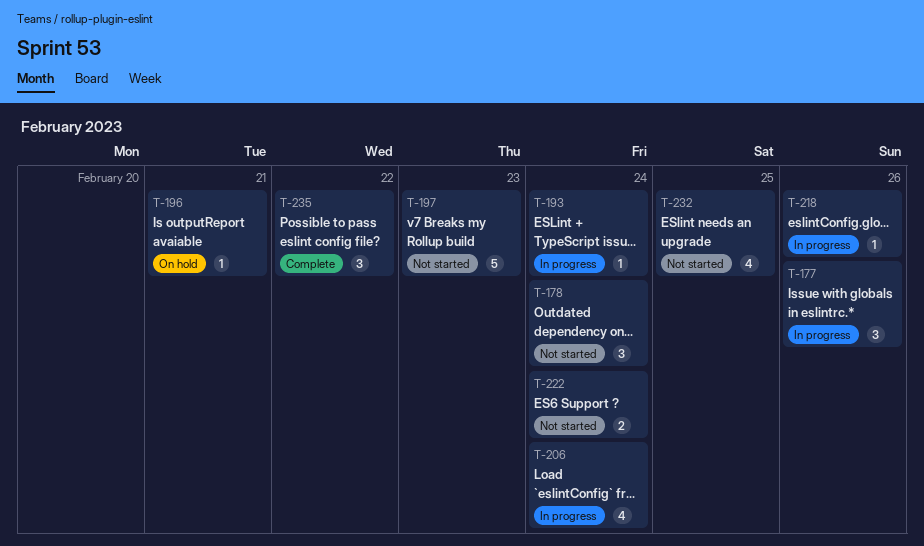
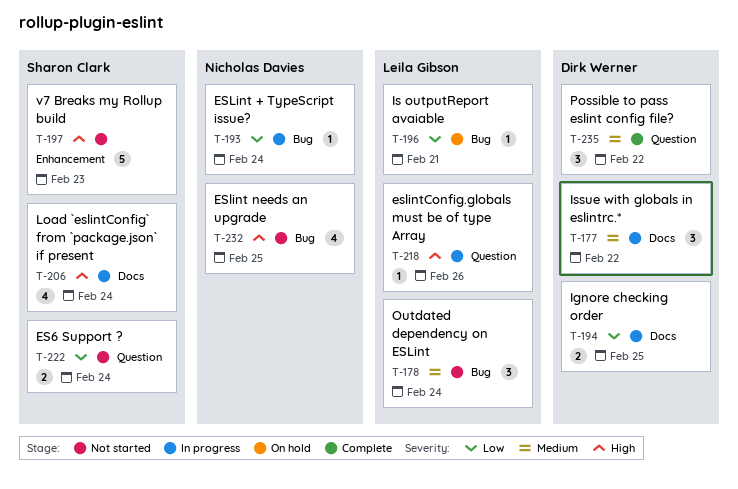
T-177, due: Feb 26 -> Feb 22
T-194: none -> present

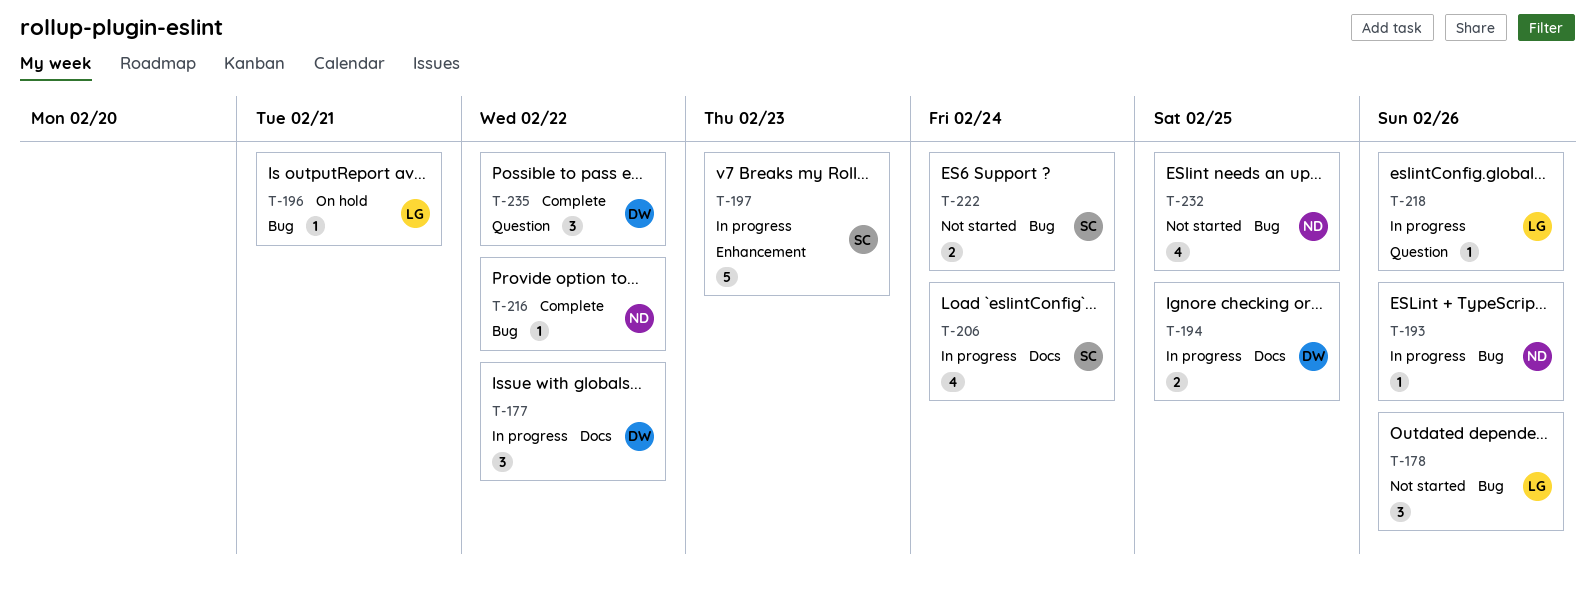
T-178, due: Feb 24 -> Feb 26
T-193, due: Feb 24 -> Feb 26
T-197, status: Not started -> In progress
T-216: none -> present
T-222, label: Question -> Bug

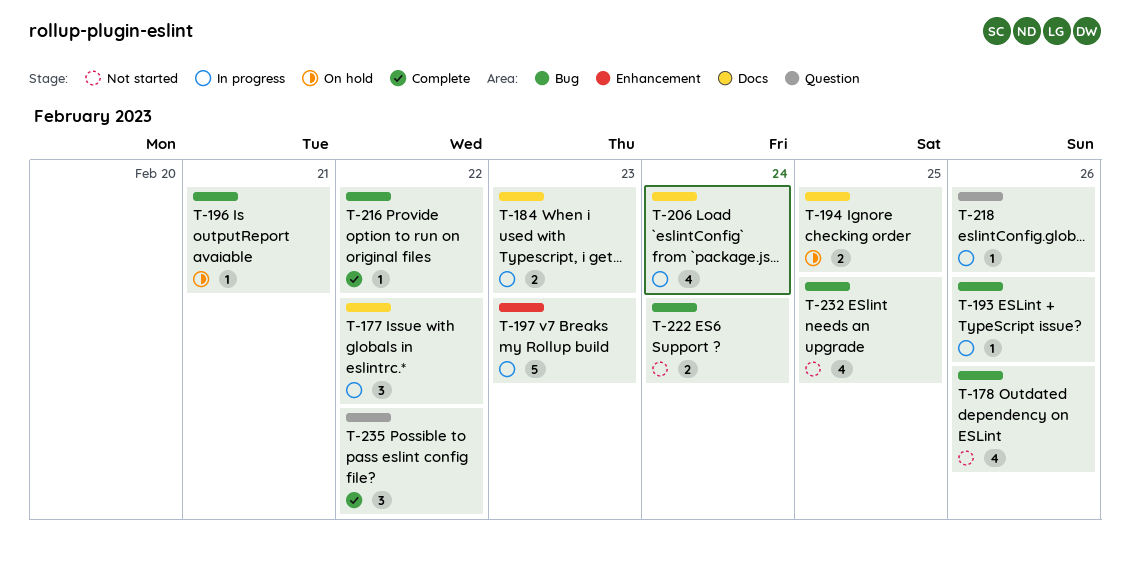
T-178, estimate: 3 -> 4
T-184: none -> present
T-194, status: In progress -> On hold

